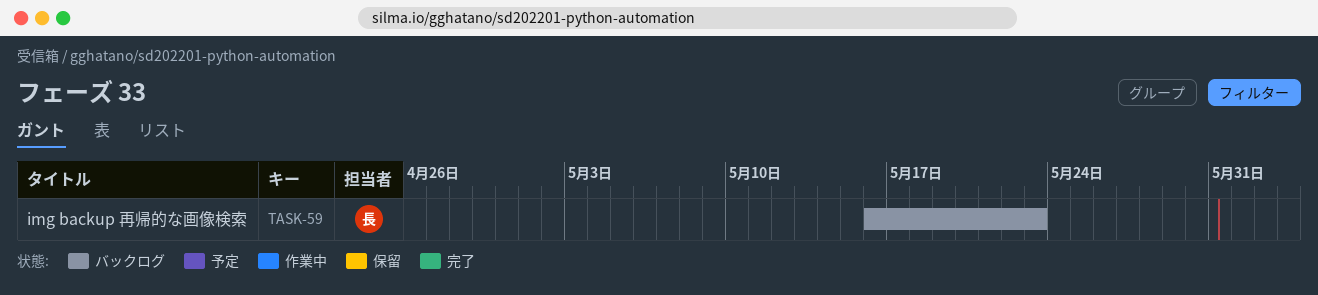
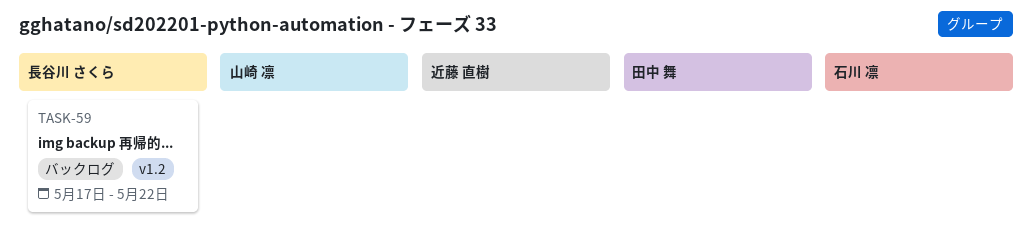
TASK-59, start: May 16 -> May 17
TASK-59, due: May 23 -> May 22

